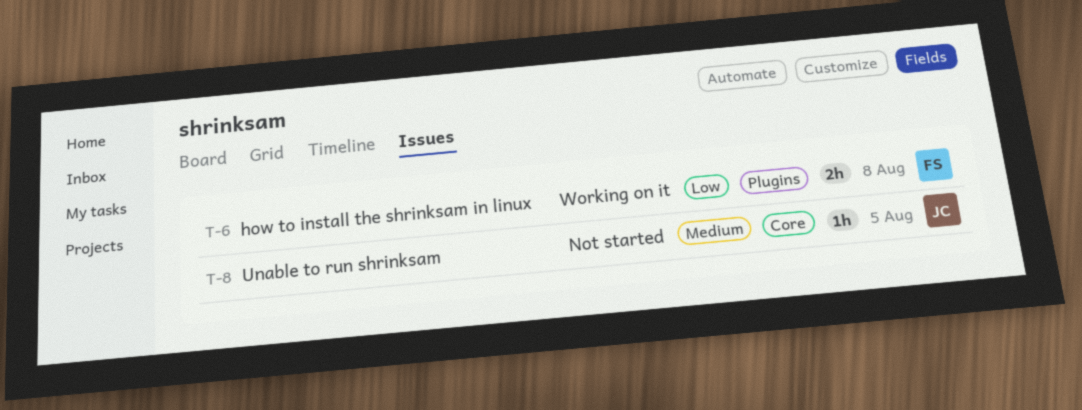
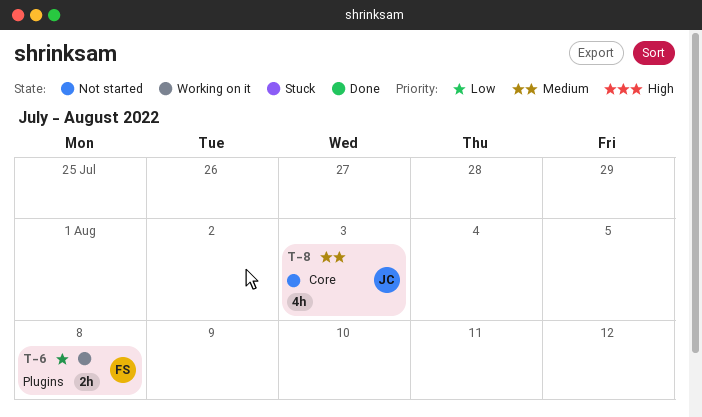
T-8, estimate: 1h -> 4h
T-8, due: Aug 5 -> Aug 3

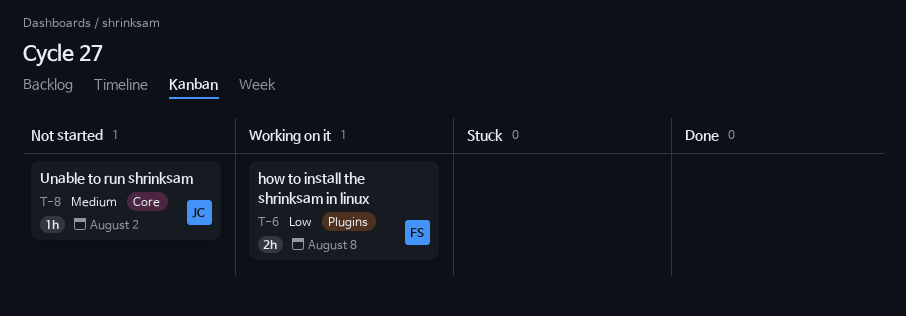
T-8, estimate: 4h -> 1h
T-8, due: Aug 3 -> Aug 2

